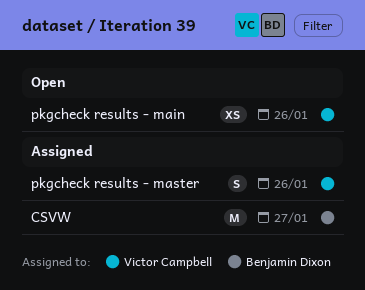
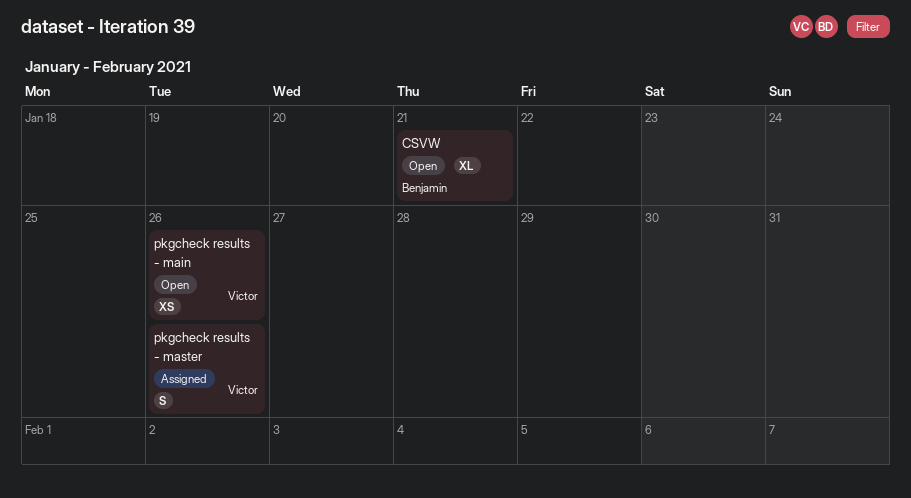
CSVW, status: Assigned -> Open
CSVW, estimate: M -> XL
CSVW, due: Jan 27 -> Jan 21

